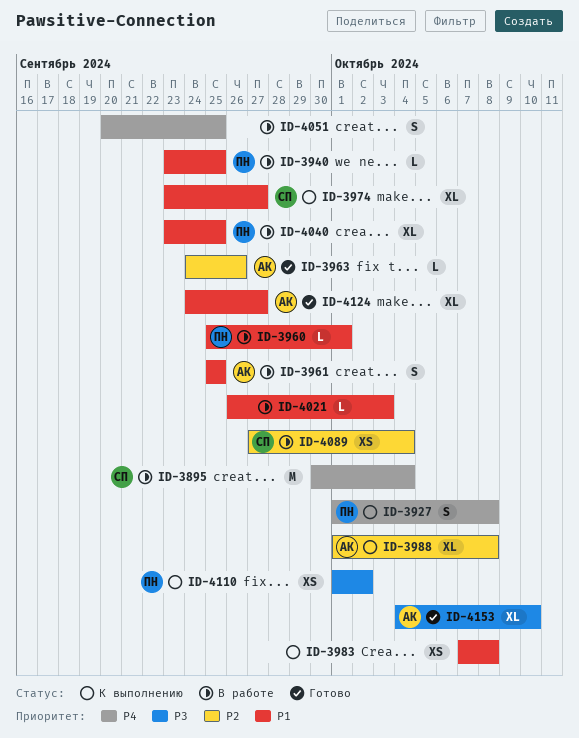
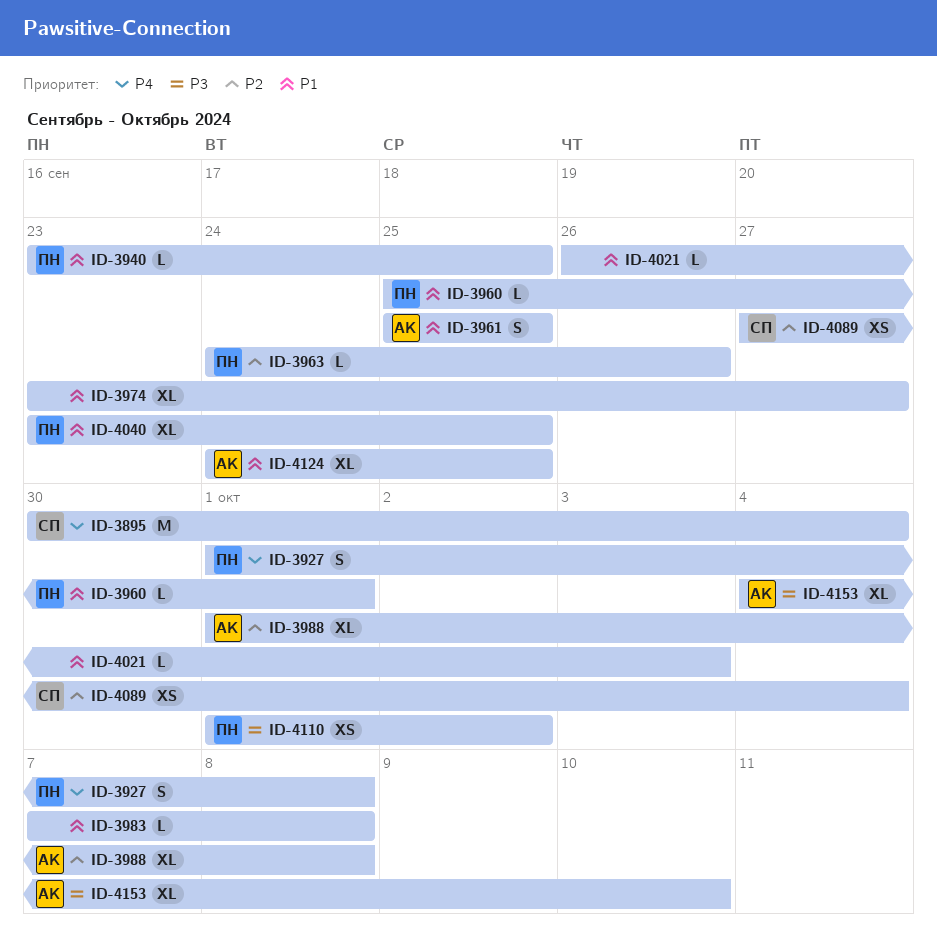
ID-3963, owner: АК -> ПН
ID-3974, owner: СП -> none
ID-3983, estimate: XS -> L
ID-4051: present -> none
ID-4124, due: Sep 27 -> Sep 25

